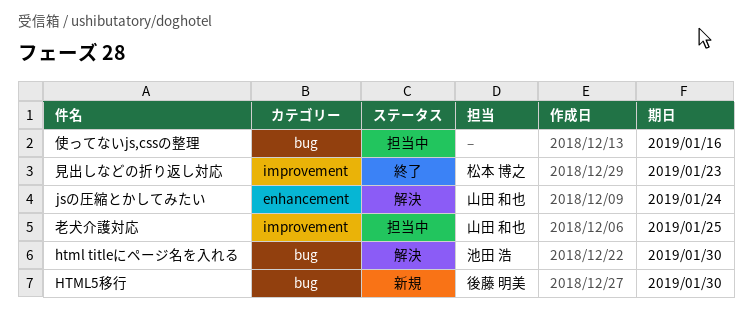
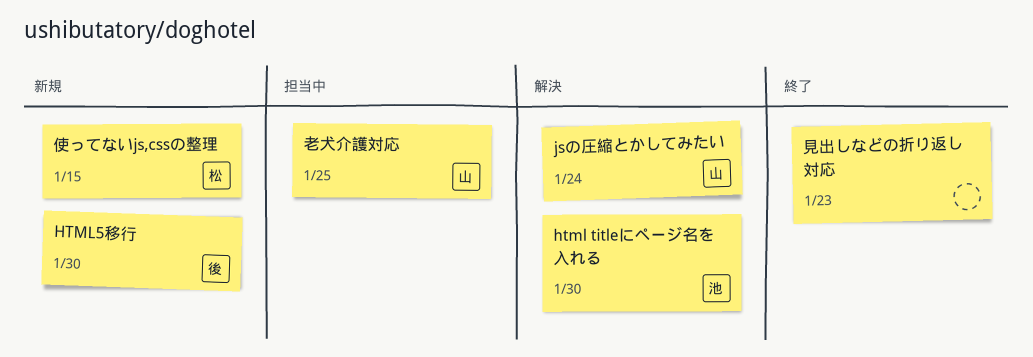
使ってないjs,cssの整理, status: 担当中 -> 新規
使ってないjs,cssの整理, owner: none -> 松本 博之
使ってないjs,cssの整理, due: Jan 16 -> Jan 15
見出しなどの折り返し対応, owner: 松本 博之 -> none

